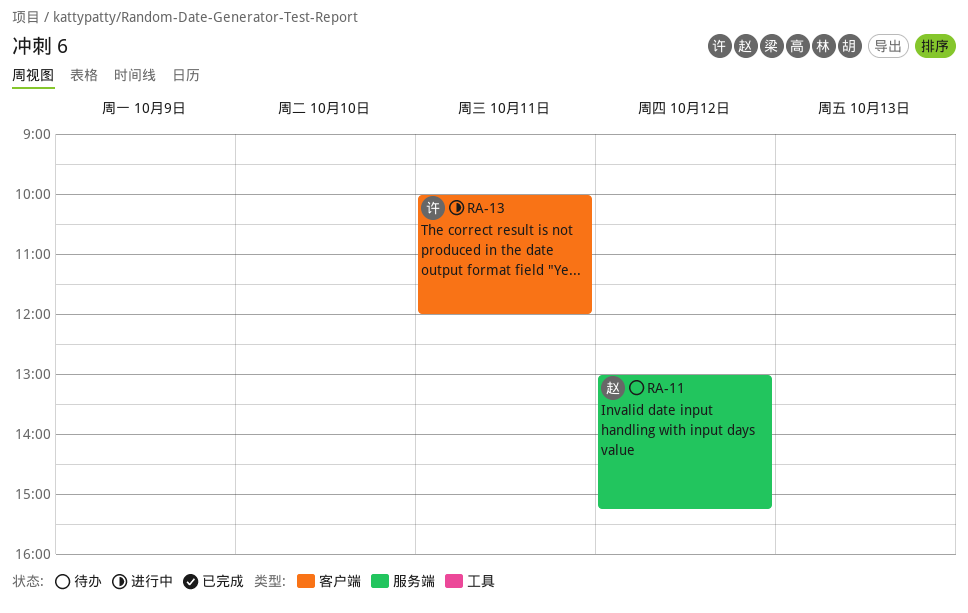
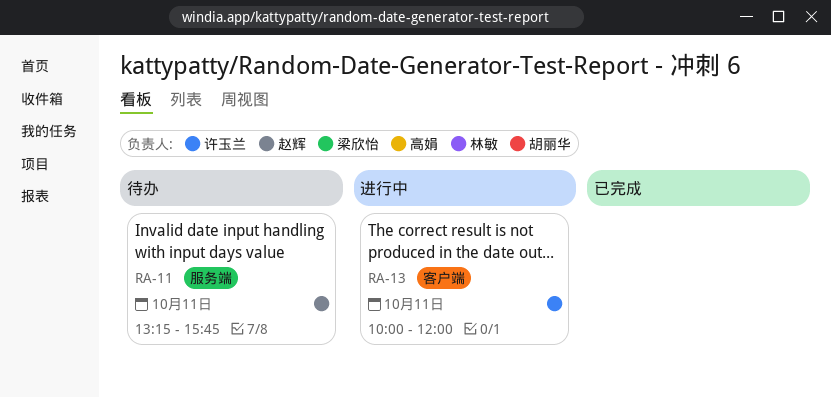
RA-11, day: Oct 12 -> Oct 11
RA-11, begins: 13:00 -> 13:15
RA-11, ends: 15:15 -> 15:45

